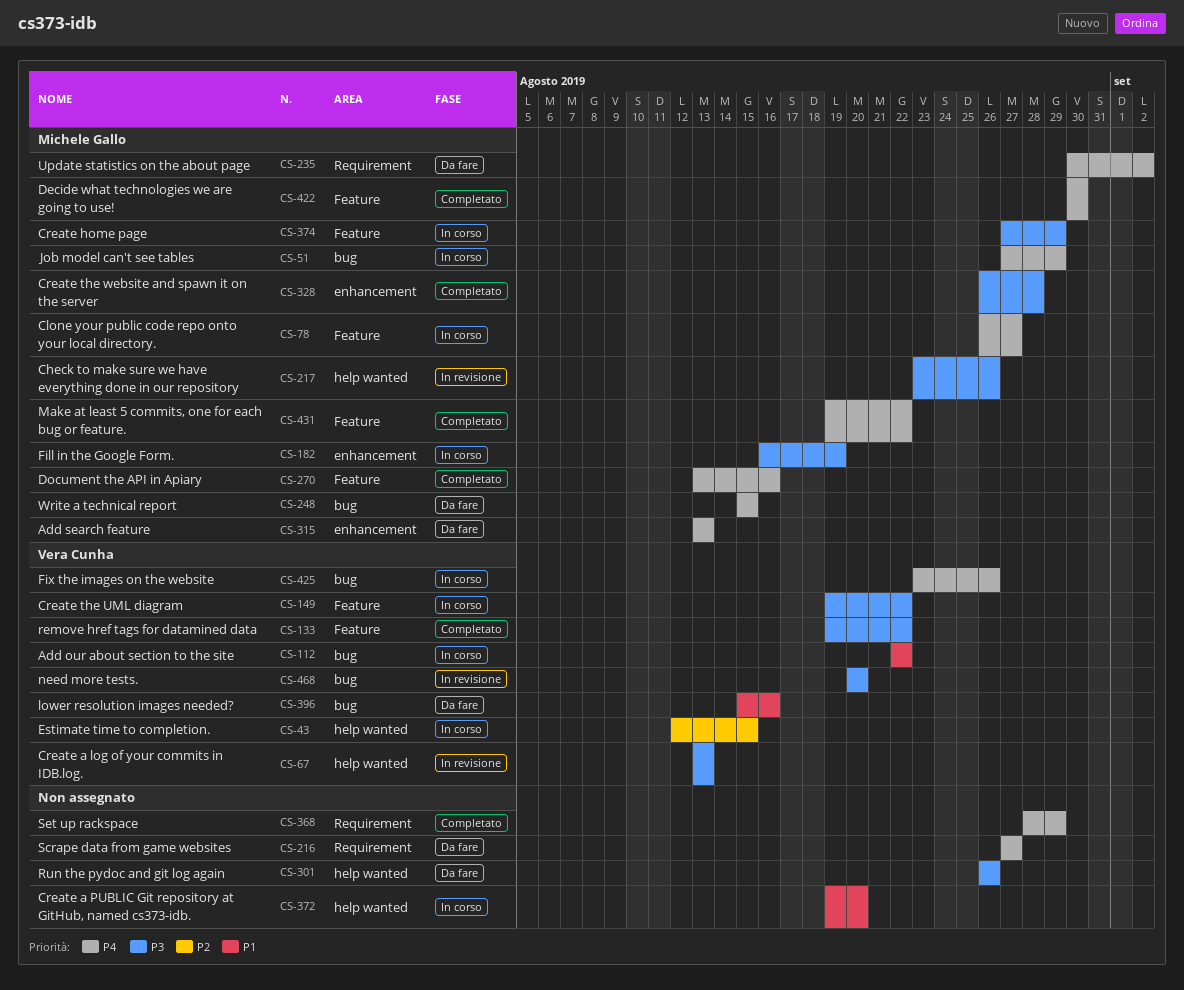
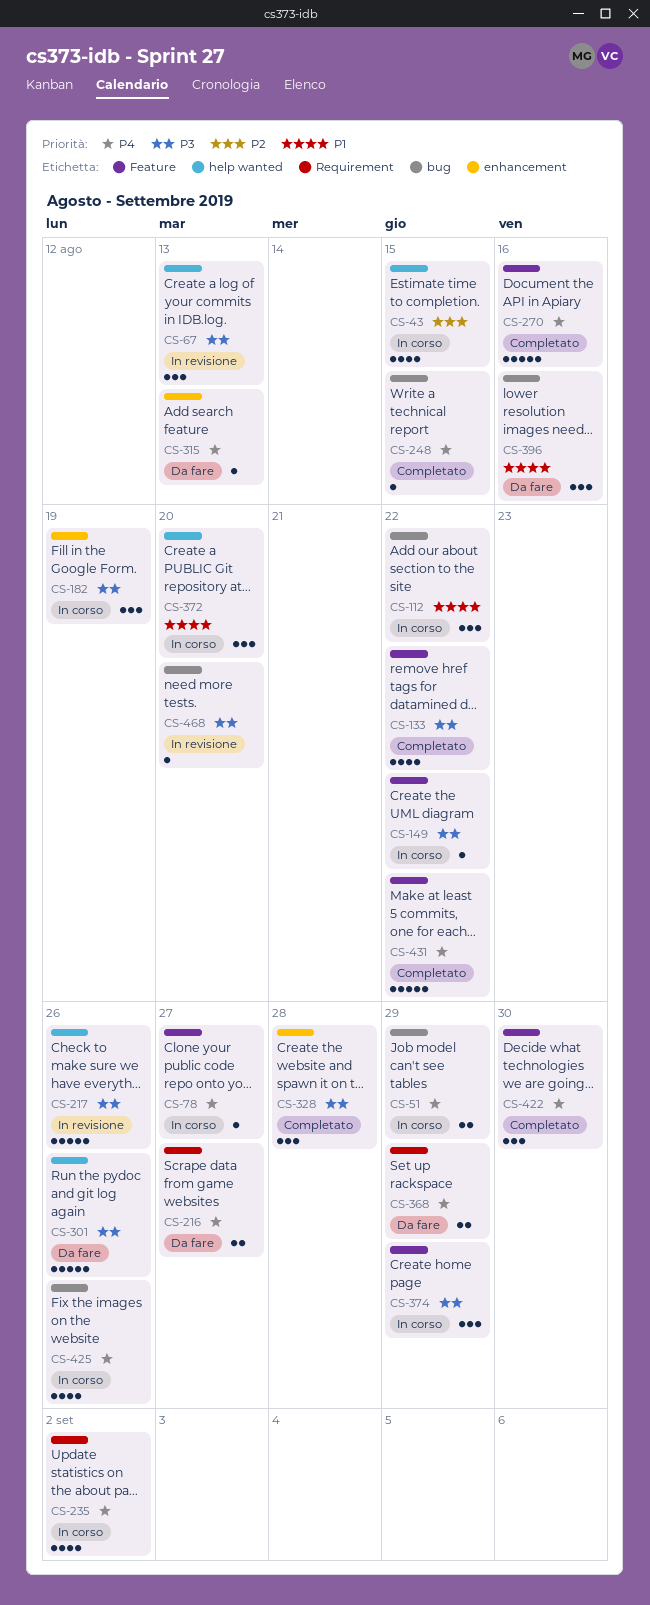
CS-235, status: Da fare -> In corso
CS-248, status: Da fare -> Completato
CS-368, status: Completato -> Da fare

